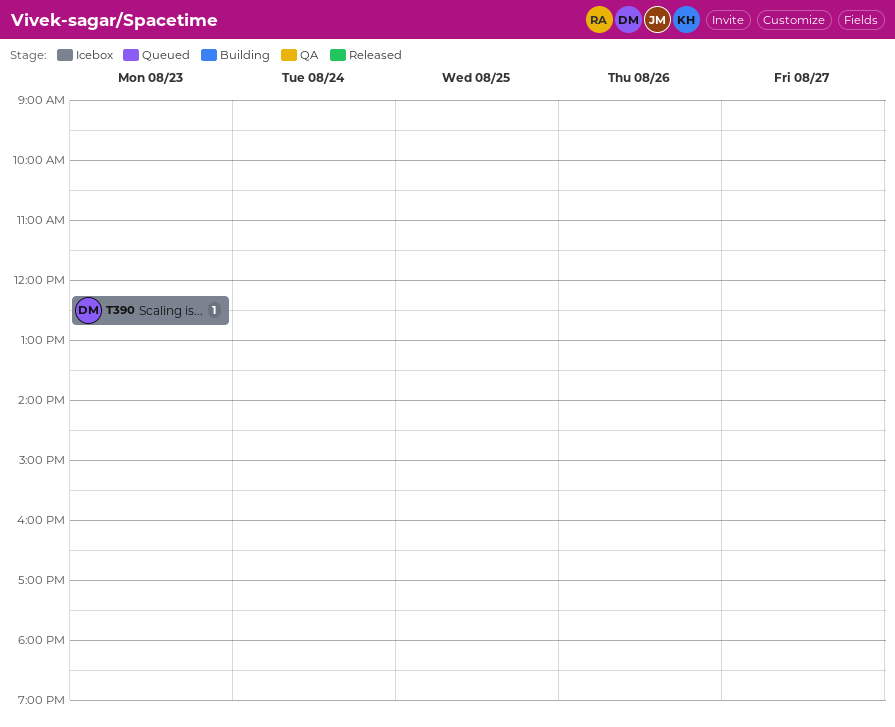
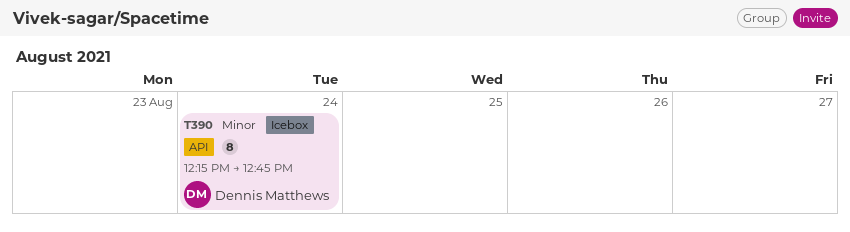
T390, estimate: 1 -> 8
T390, day: Aug 23 -> Aug 24

